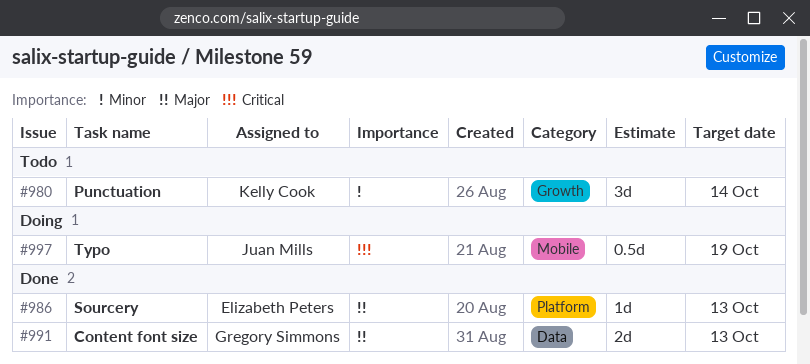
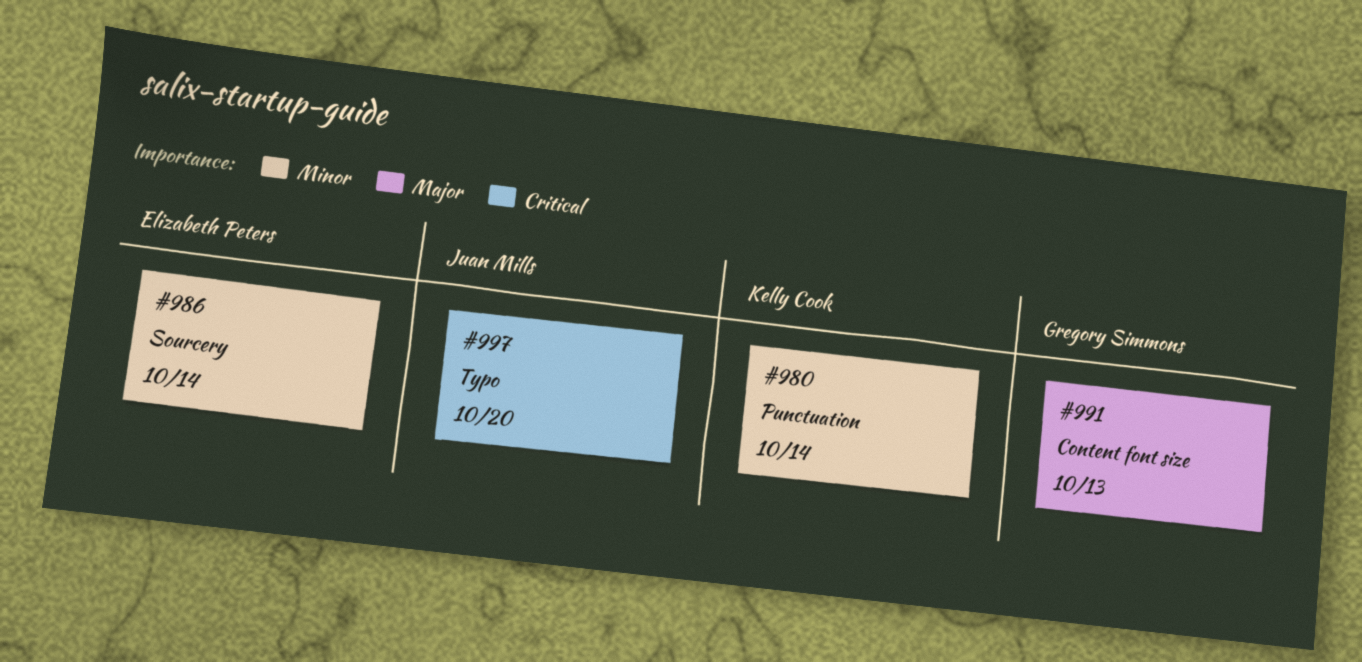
#986, priority: Major -> Minor
#986, due: Oct 13 -> Oct 14
#997, due: Oct 19 -> Oct 20

